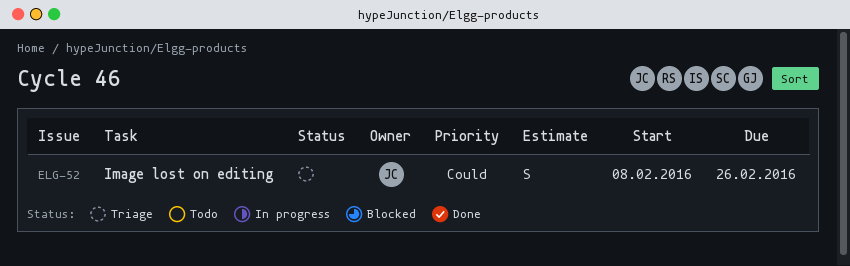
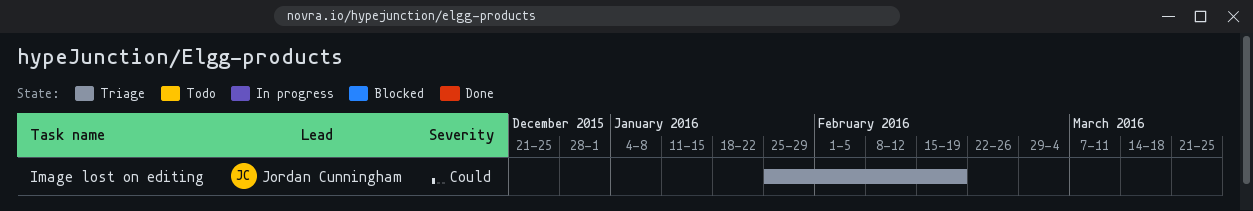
Image lost on editing, start: Feb 8 -> Jan 25
Image lost on editing, due: Feb 26 -> Feb 19

